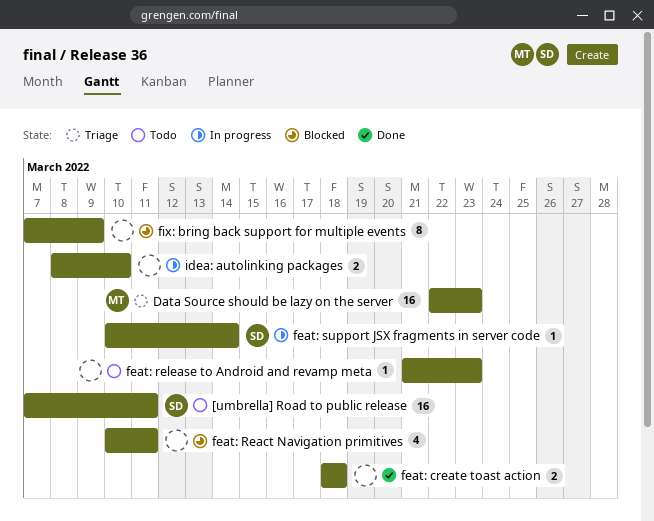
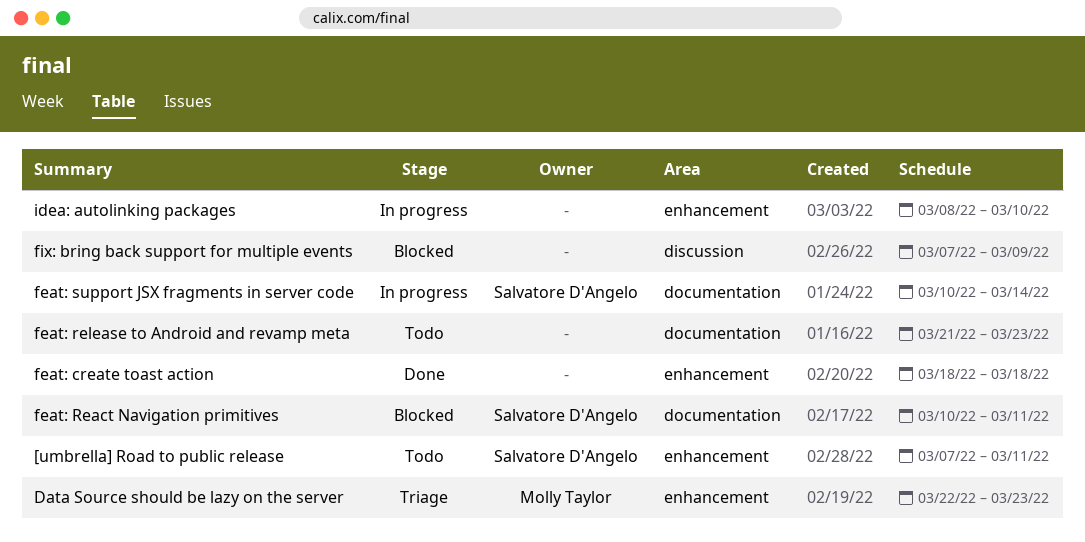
feat: React Navigation primitives, owner: none -> Salvatore D'Angelo

